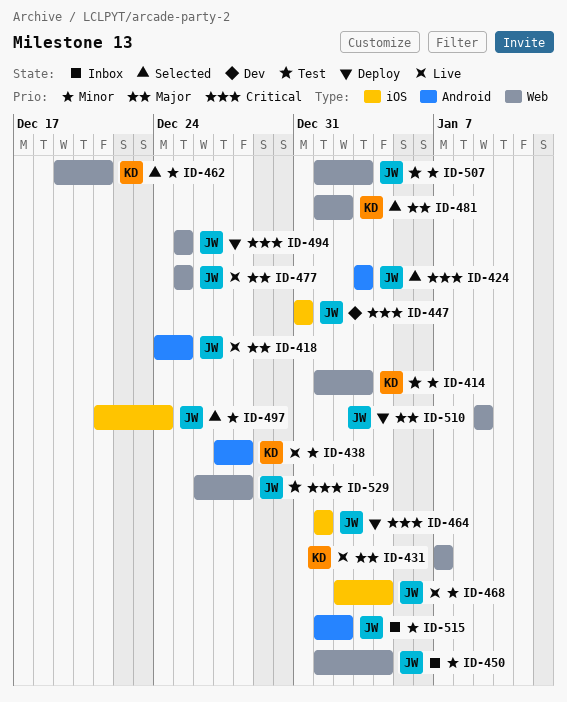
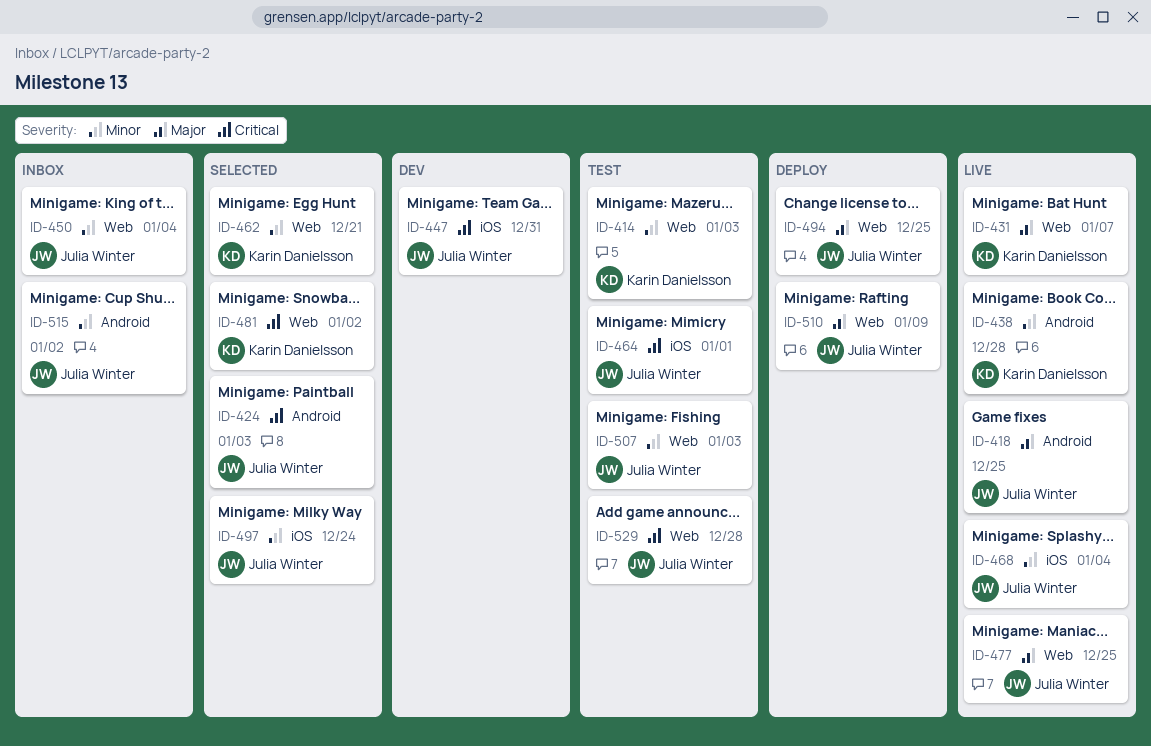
ID-464, status: Deploy -> Test
ID-481, priority: Major -> Critical
ID-494, priority: Critical -> Major

